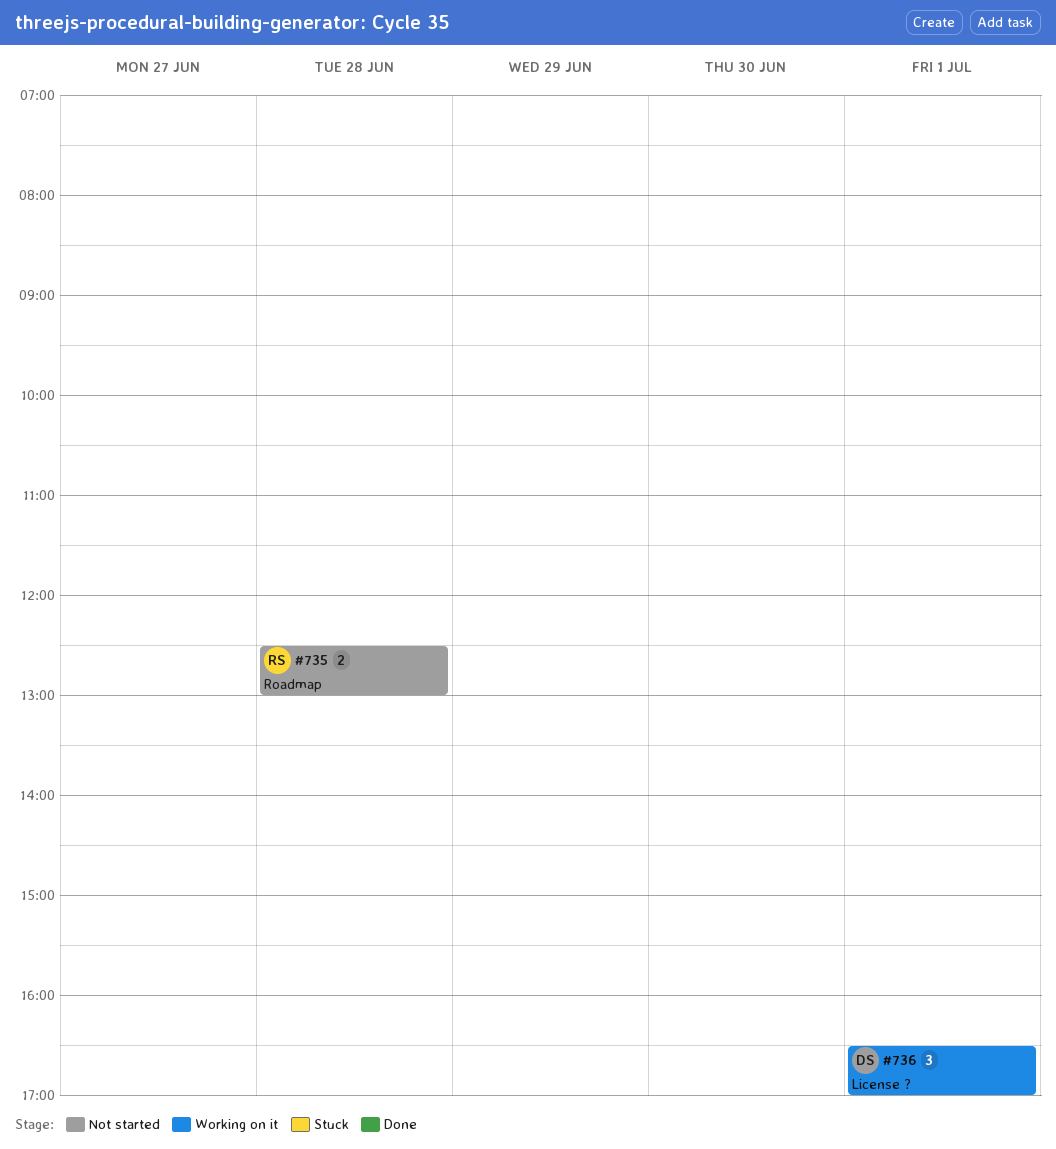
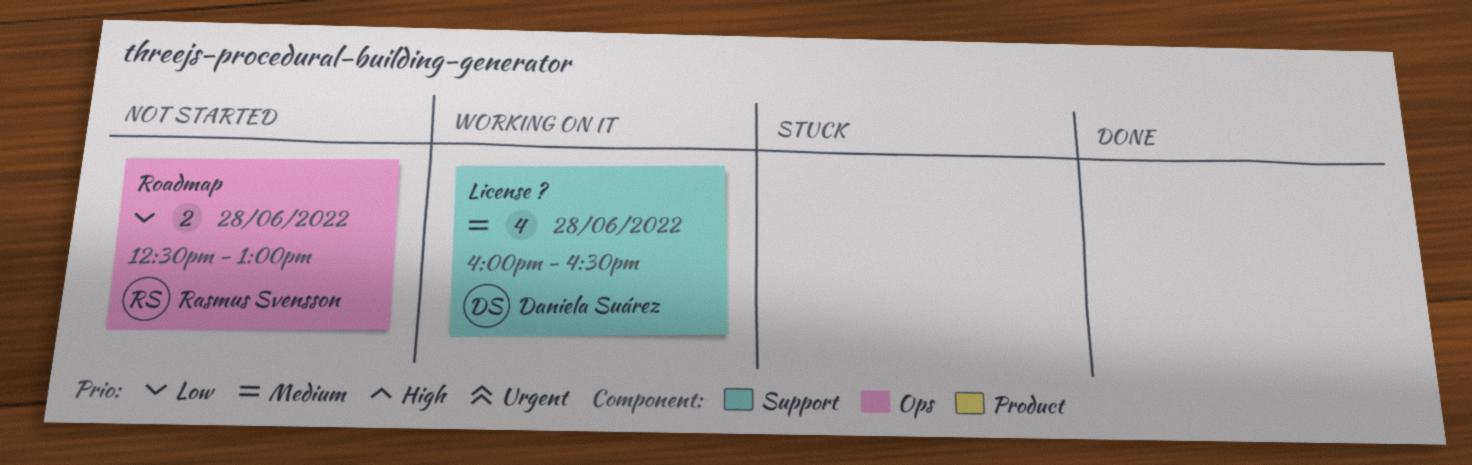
License ?, estimate: 3 -> 4
License ?, day: Jul 1 -> Jun 28
License ?, begins: 16:30 -> 16:00
License ?, ends: 17:00 -> 16:30

